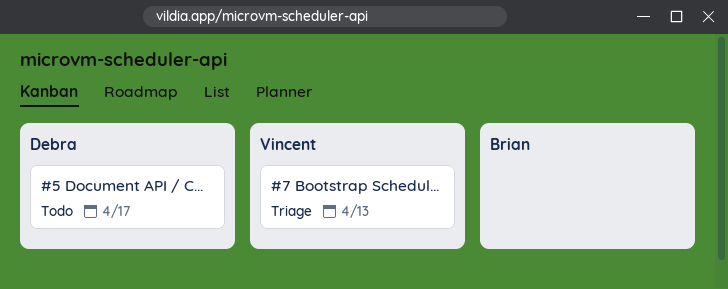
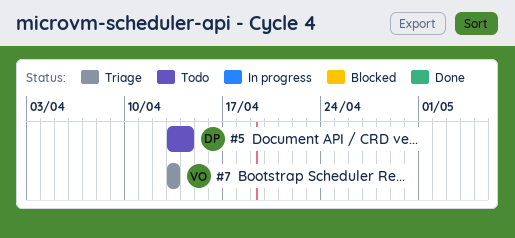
#5, due: Apr 17 -> Apr 14

